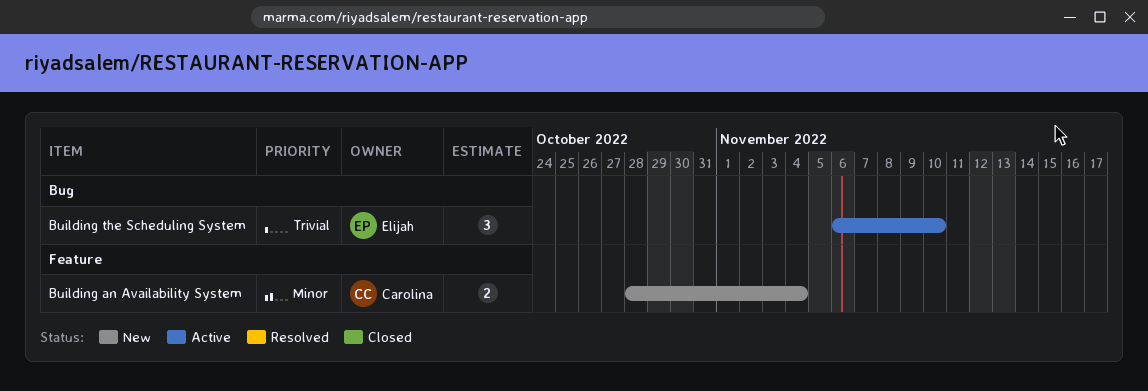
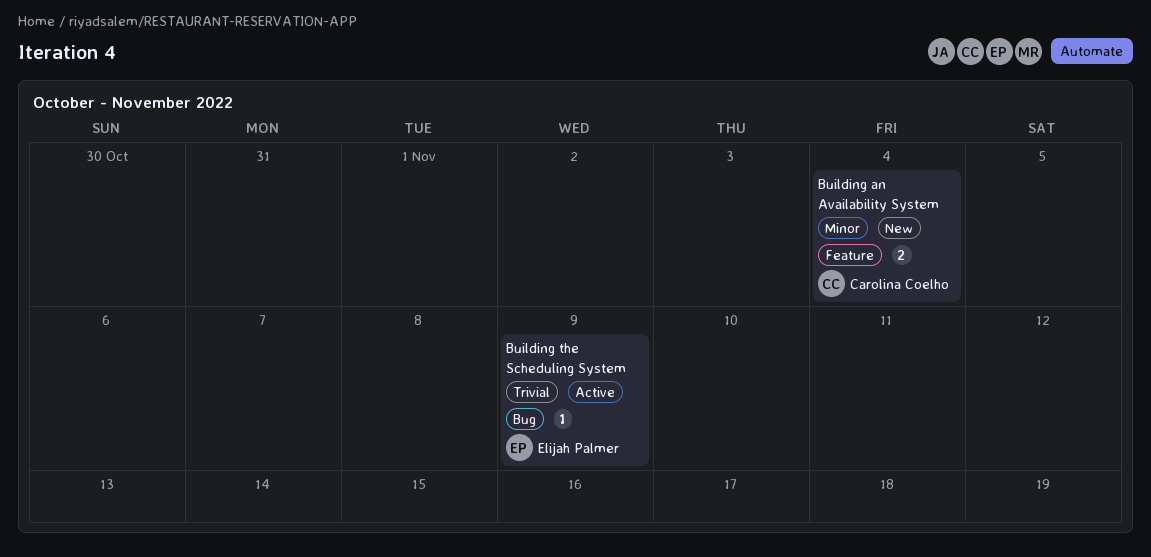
Building the Scheduling System, estimate: 3 -> 1
Building the Scheduling System, due: Nov 10 -> Nov 9

